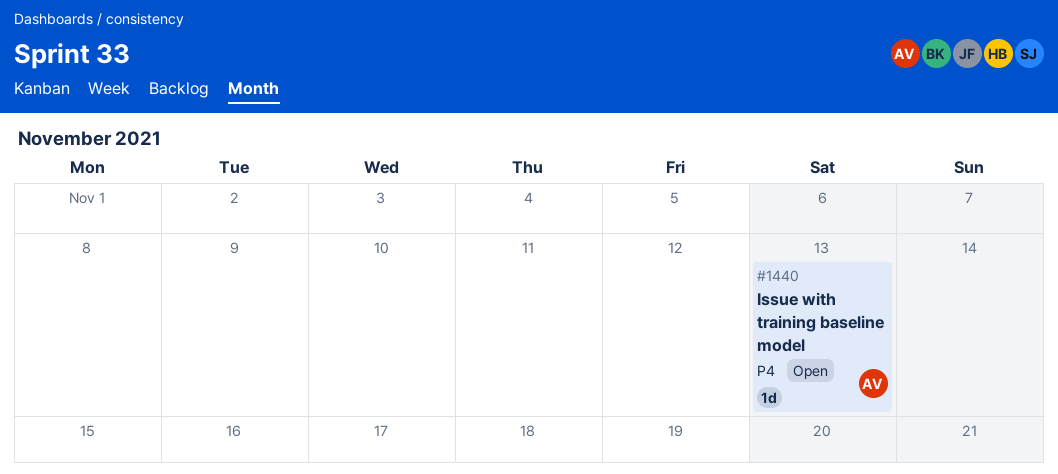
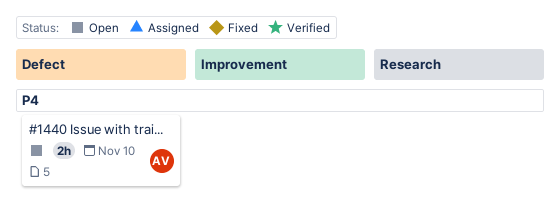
#1440, estimate: 1d -> 2h
#1440, due: Nov 13 -> Nov 10

